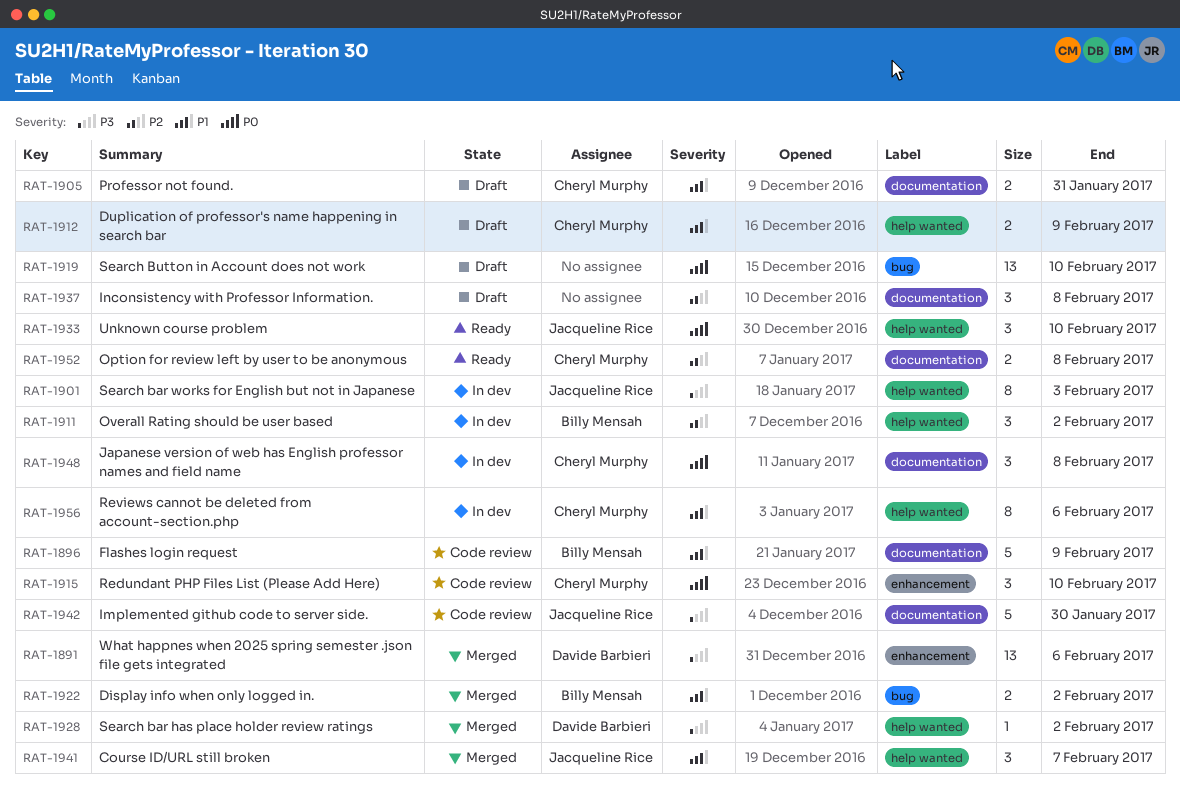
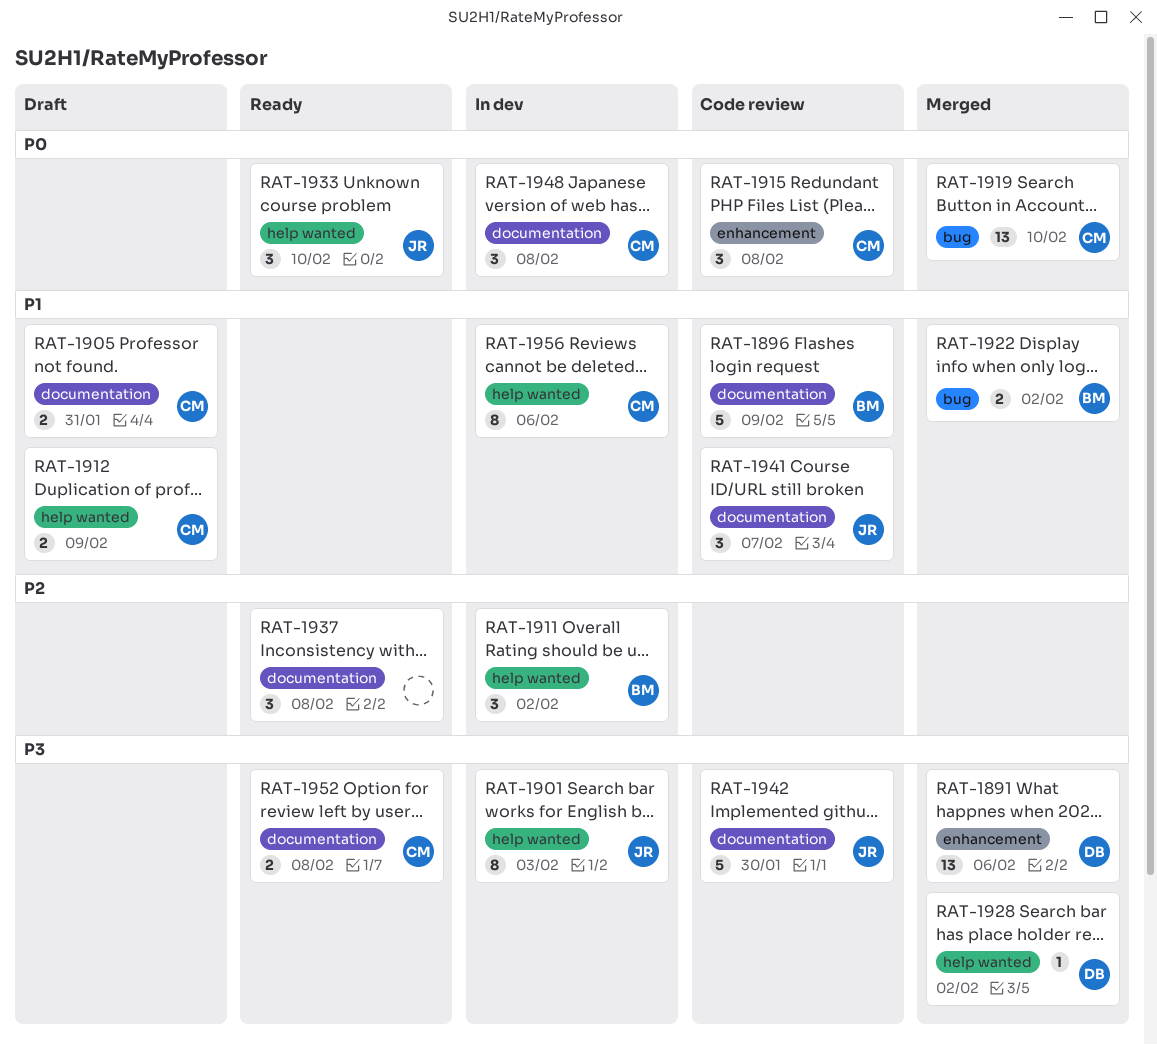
RAT-1915, due: Feb 10 -> Feb 8
RAT-1919, status: Draft -> Merged
RAT-1919, owner: none -> Cheryl Murphy
RAT-1937, status: Draft -> Ready
RAT-1941, status: Merged -> Code review
RAT-1941, label: help wanted -> documentation
RAT-1952, priority: P2 -> P3

